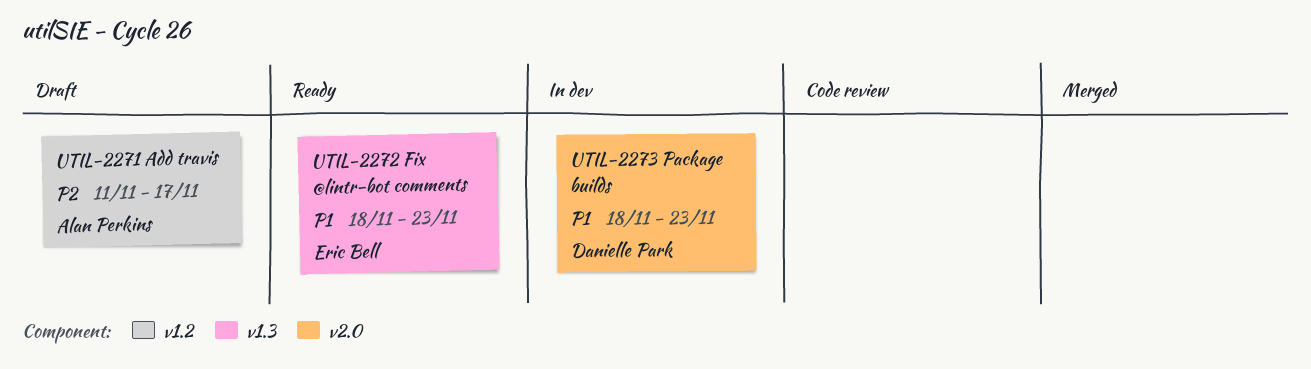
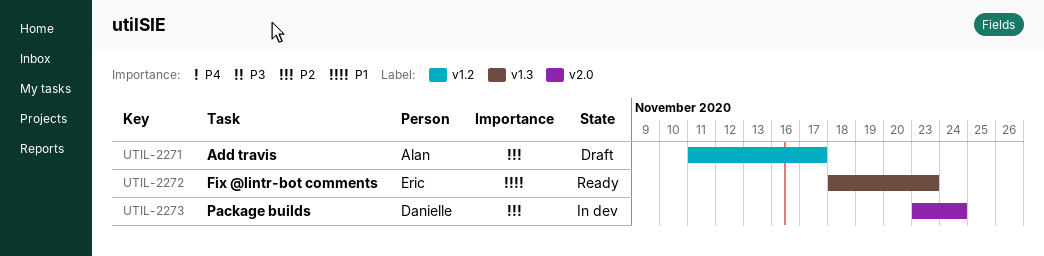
UTIL-2273, priority: P1 -> P2
UTIL-2273, start: Nov 18 -> Nov 23
UTIL-2273, due: Nov 23 -> Nov 24

